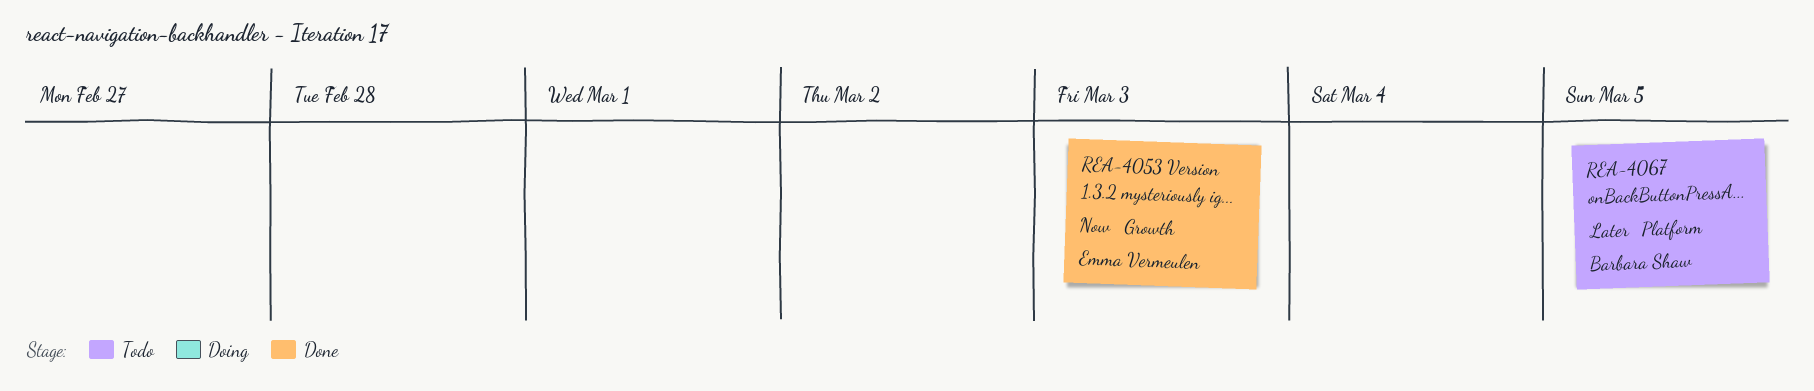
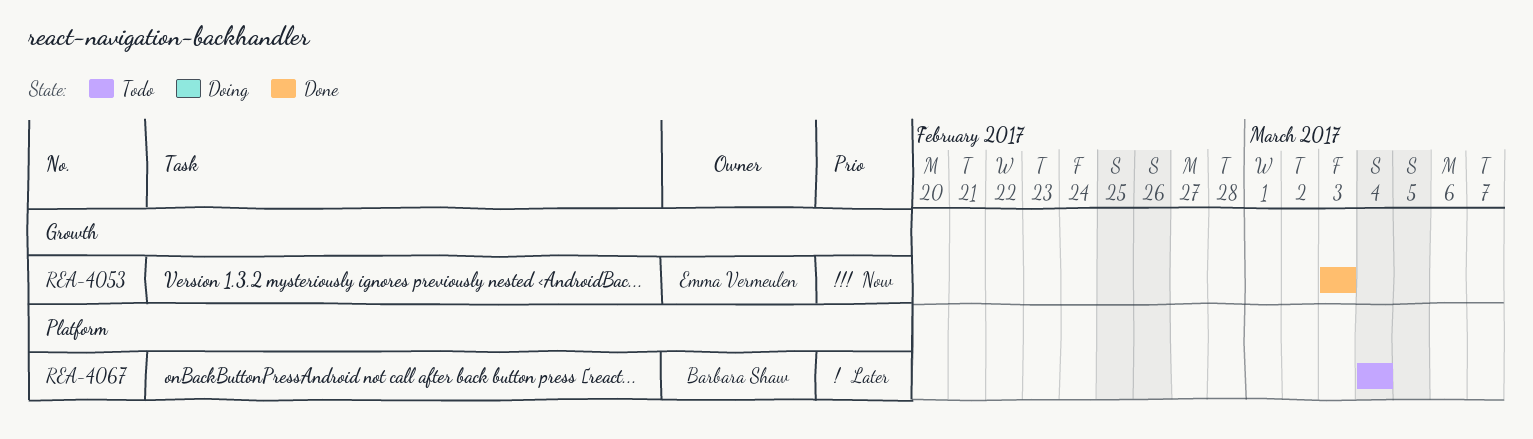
REA-4067, due: Mar 5 -> Mar 4

